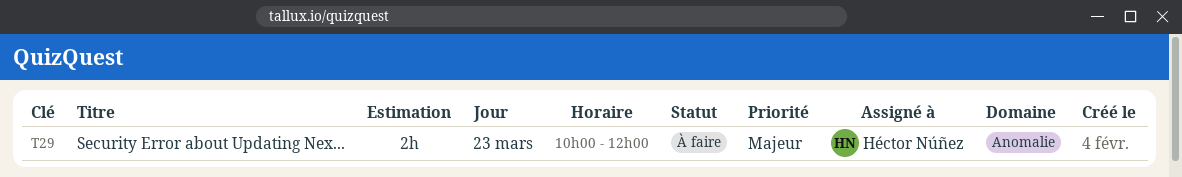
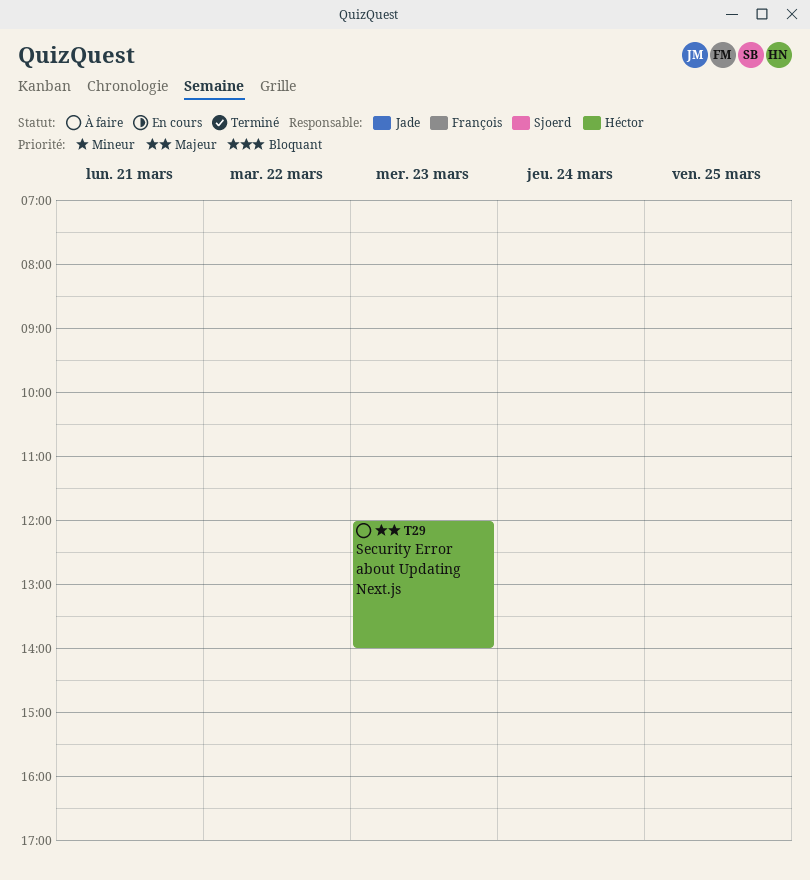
T29, begins: 10:00 -> 12:00
T29, ends: 12:00 -> 14:00

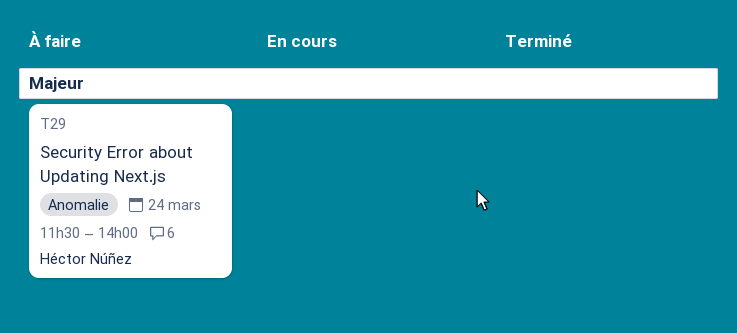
T29, day: Mar 23 -> Mar 24
T29, begins: 12:00 -> 11:30

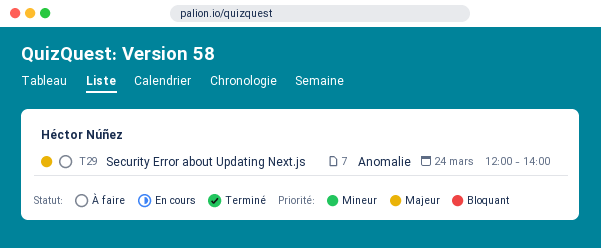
T29, begins: 11:30 -> 12:00

